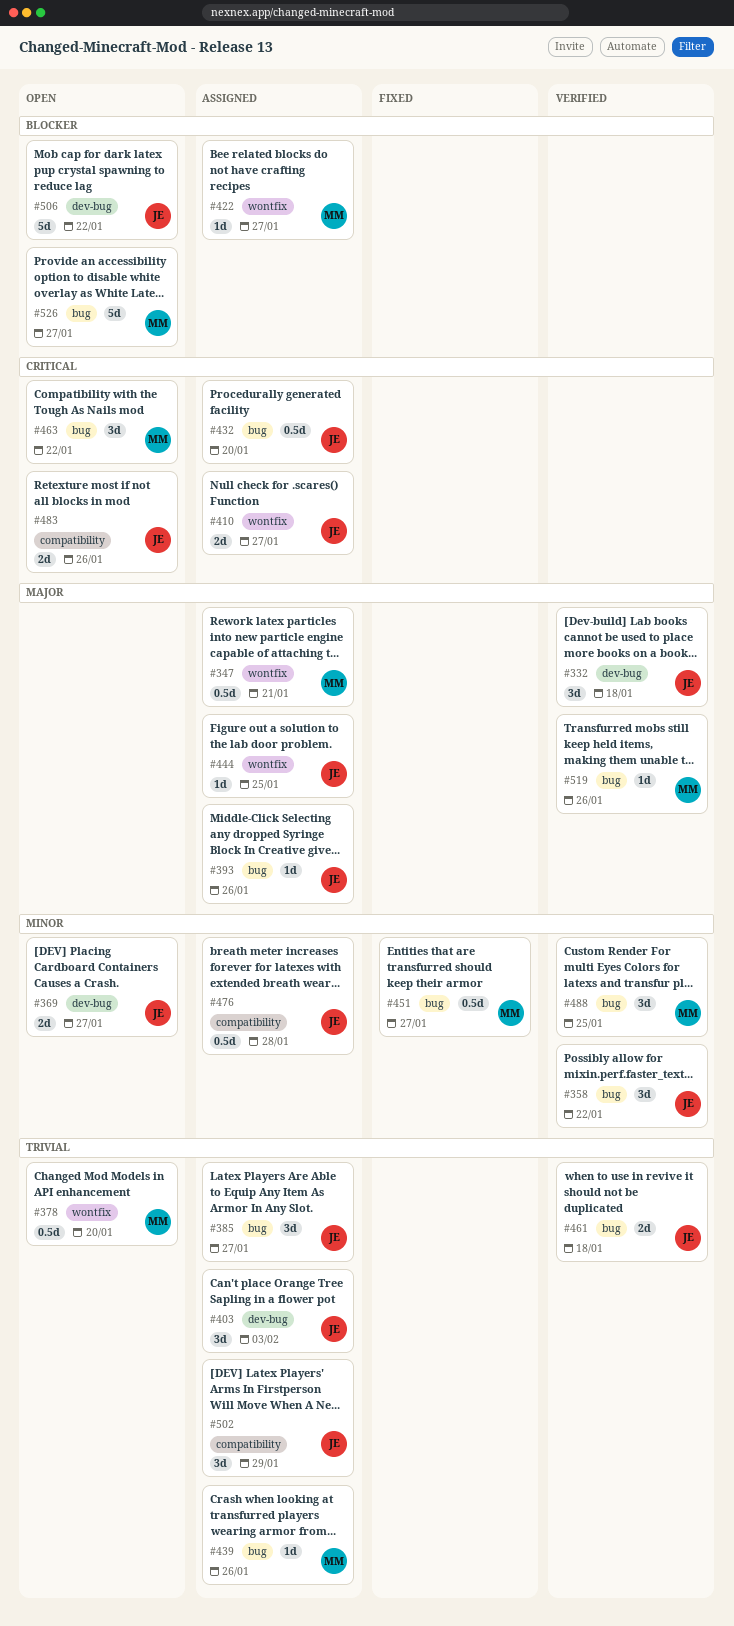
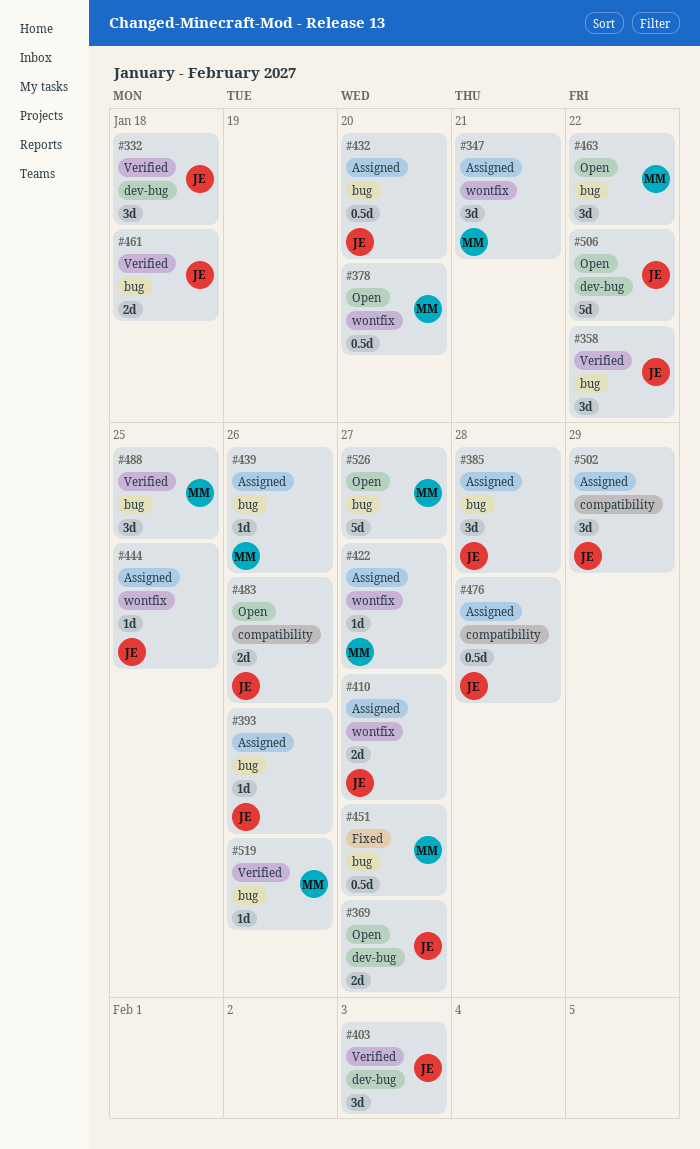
#347, estimate: 0.5d -> 3d
#385, due: Jan 27 -> Jan 28
#403, status: Assigned -> Verified

